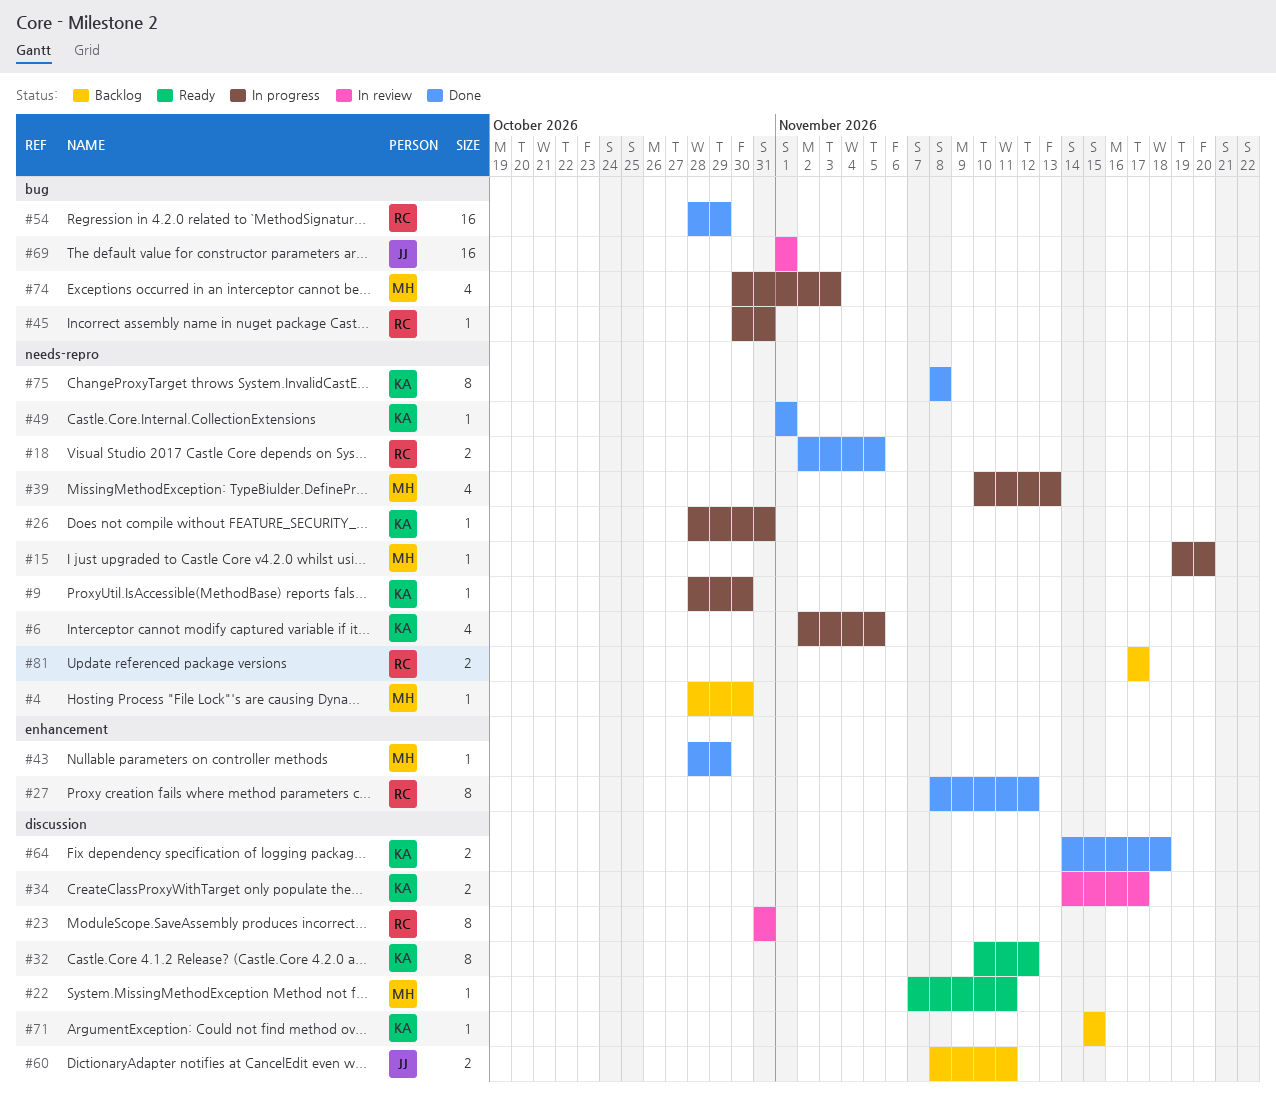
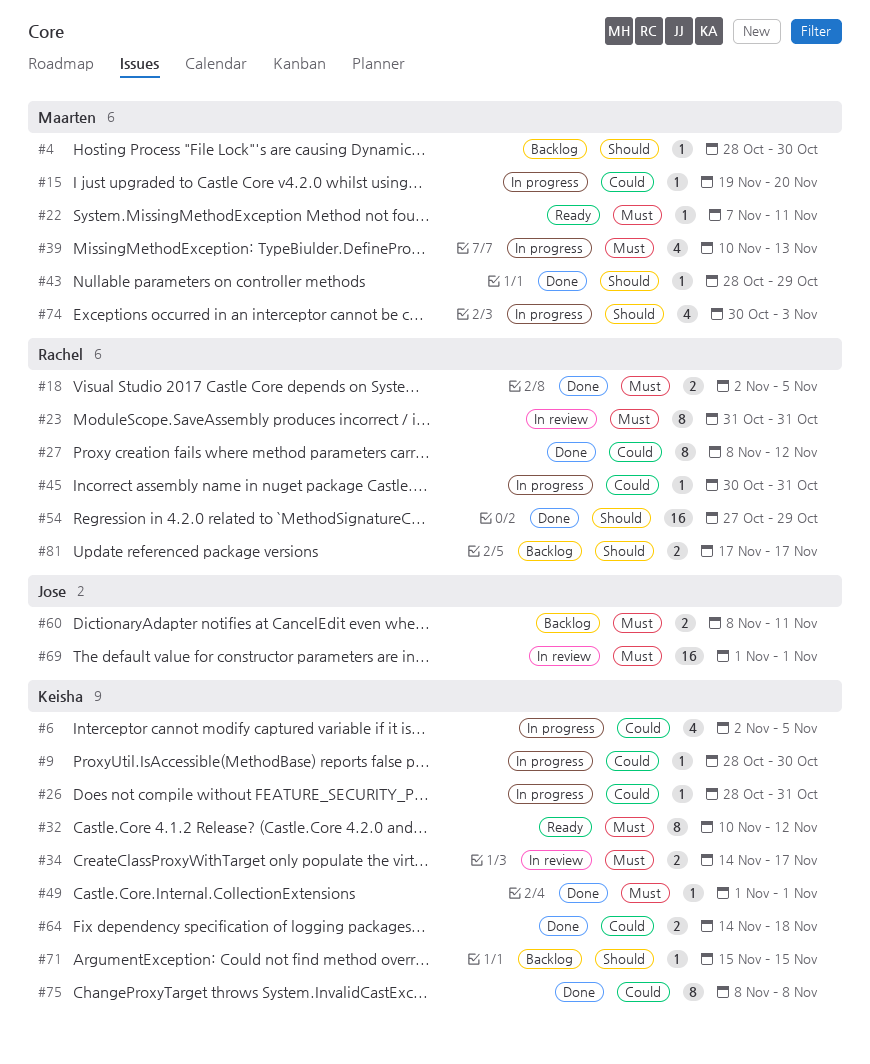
#54, start: Oct 28 -> Oct 27

